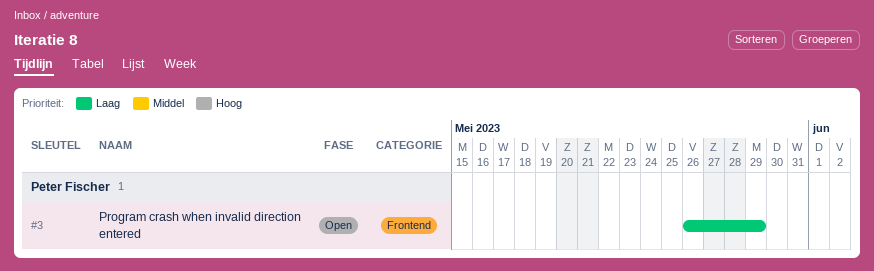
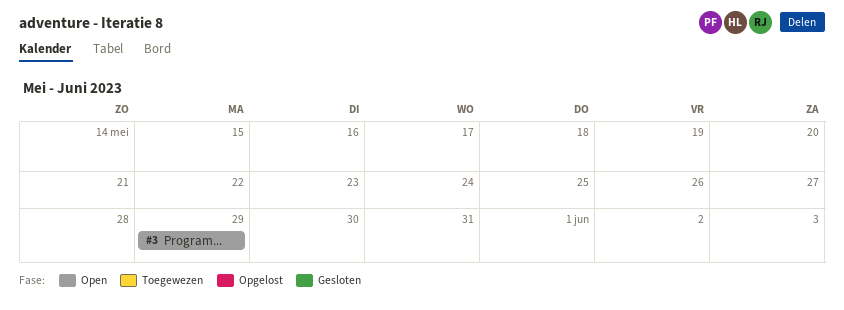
#3, start: May 26 -> May 29

